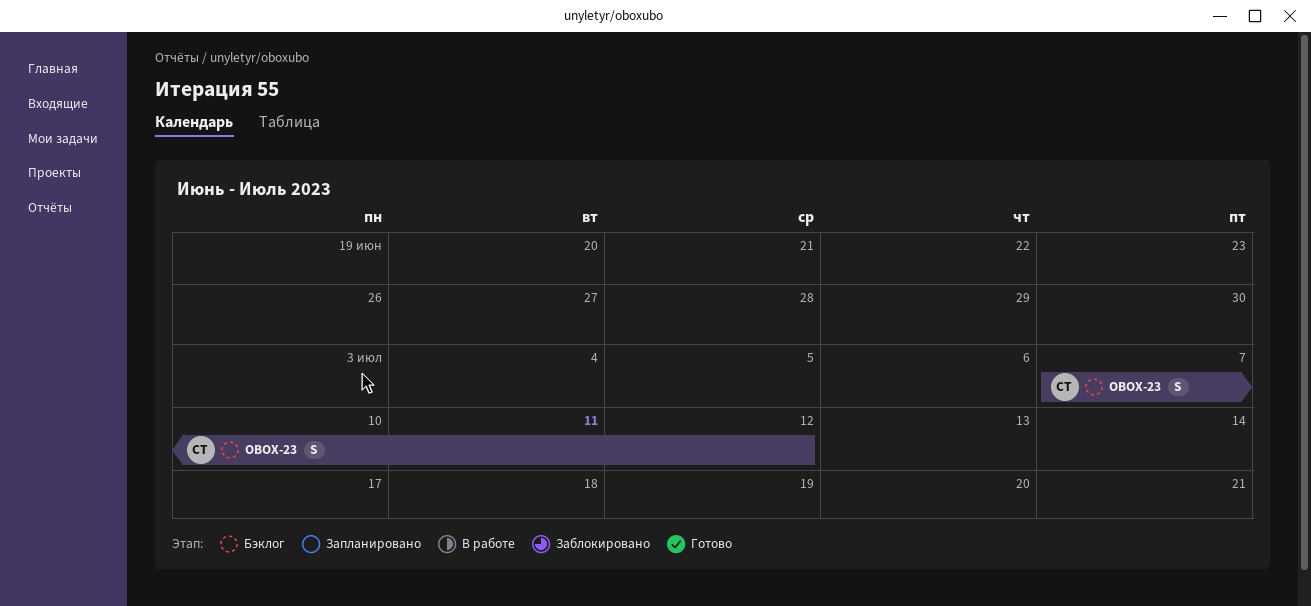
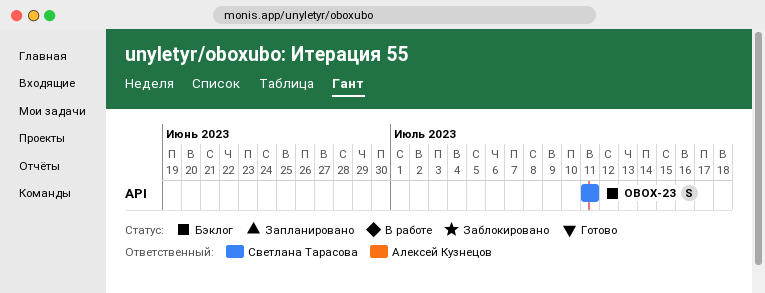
OBOX-23, start: Jul 7 -> Jul 11
OBOX-23, due: Jul 12 -> Jul 11

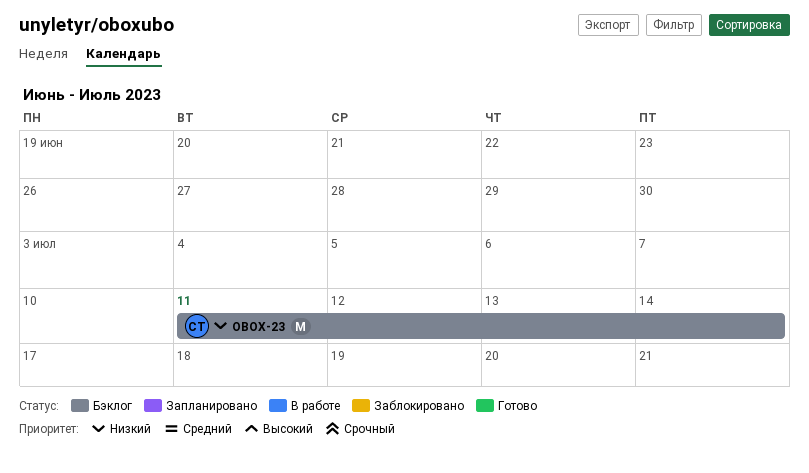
OBOX-23, estimate: S -> M
OBOX-23, due: Jul 11 -> Jul 14

